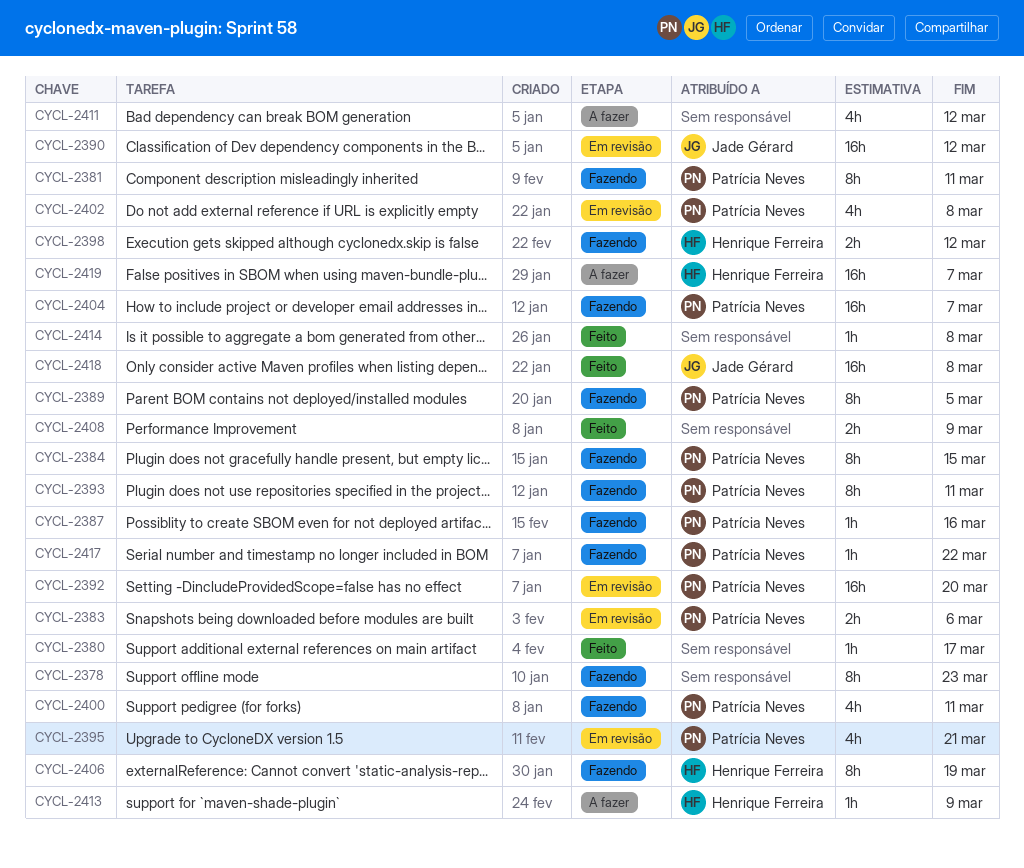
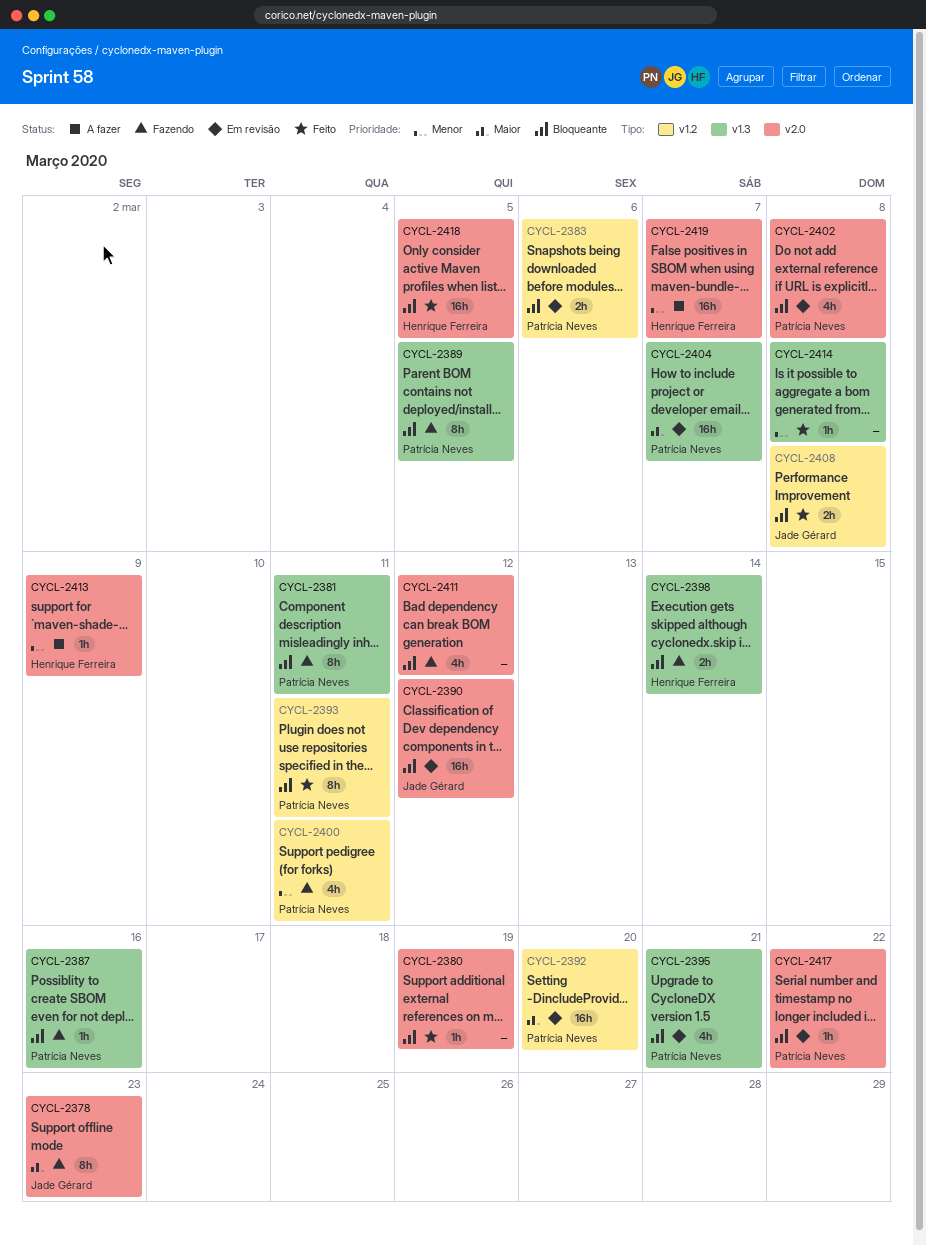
CYCL-2378, owner: none -> Jade Gérard
CYCL-2380, due: Mar 17 -> Mar 19
CYCL-2384: present -> none
CYCL-2393, status: Fazendo -> Feito
CYCL-2398, due: Mar 12 -> Mar 14
CYCL-2404, status: Fazendo -> Em revisão
CYCL-2406: present -> none
CYCL-2408, owner: none -> Jade Gérard
CYCL-2408, due: Mar 9 -> Mar 8
CYCL-2411, status: A fazer -> Fazendo
CYCL-2417, status: Fazendo -> Em revisão
CYCL-2418, owner: Jade Gérard -> Henrique Ferreira
CYCL-2418, due: Mar 8 -> Mar 5

